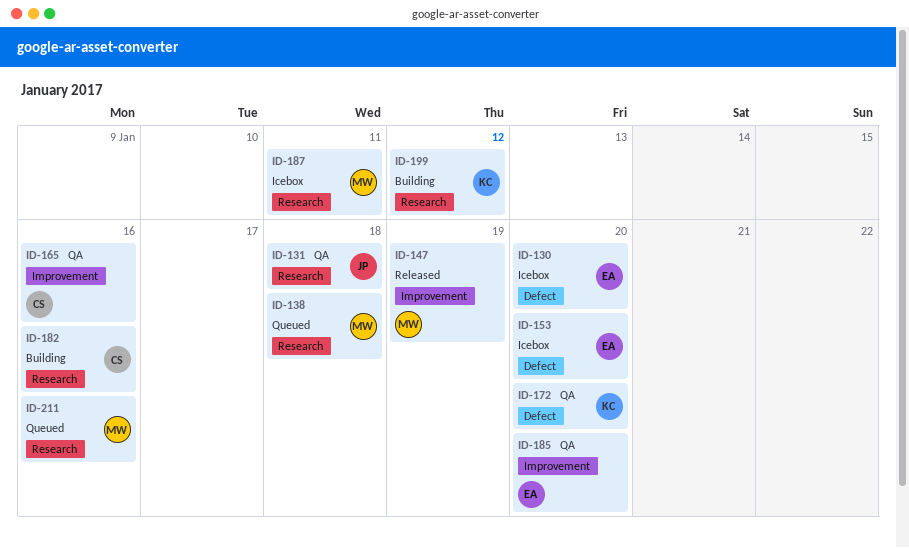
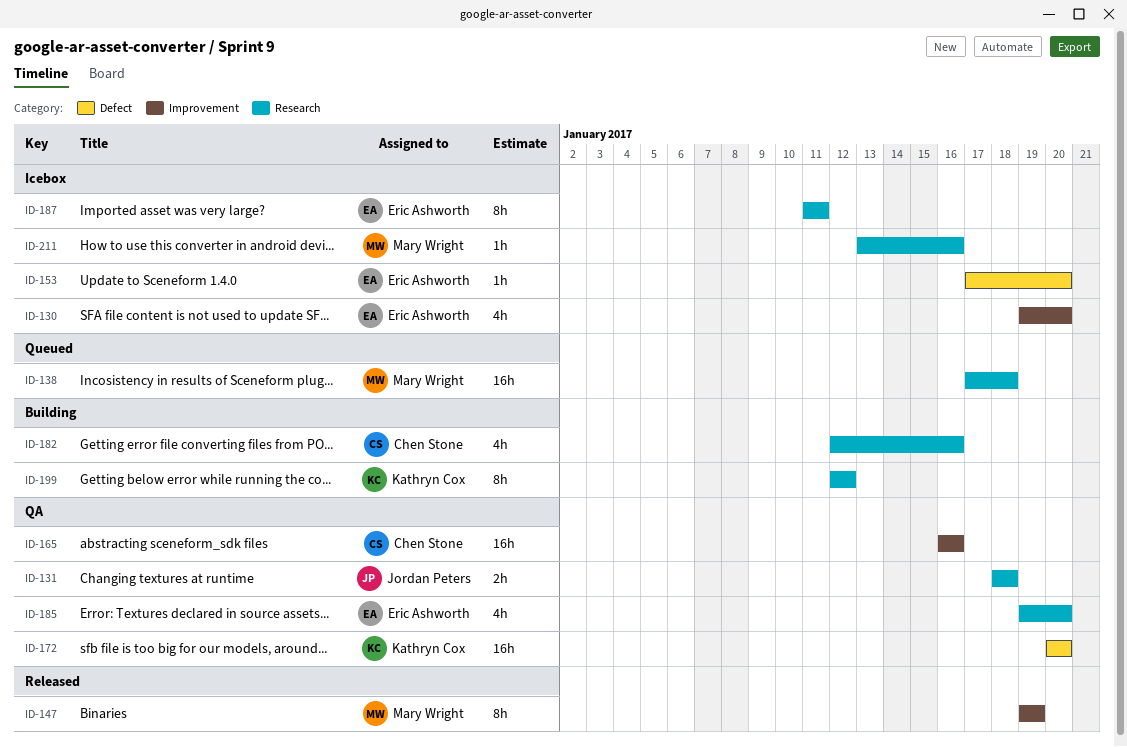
ID-130, label: Defect -> Improvement
ID-185, label: Improvement -> Research
ID-187, owner: Mary Wright -> Eric Ashworth
ID-211, status: Queued -> Icebox

